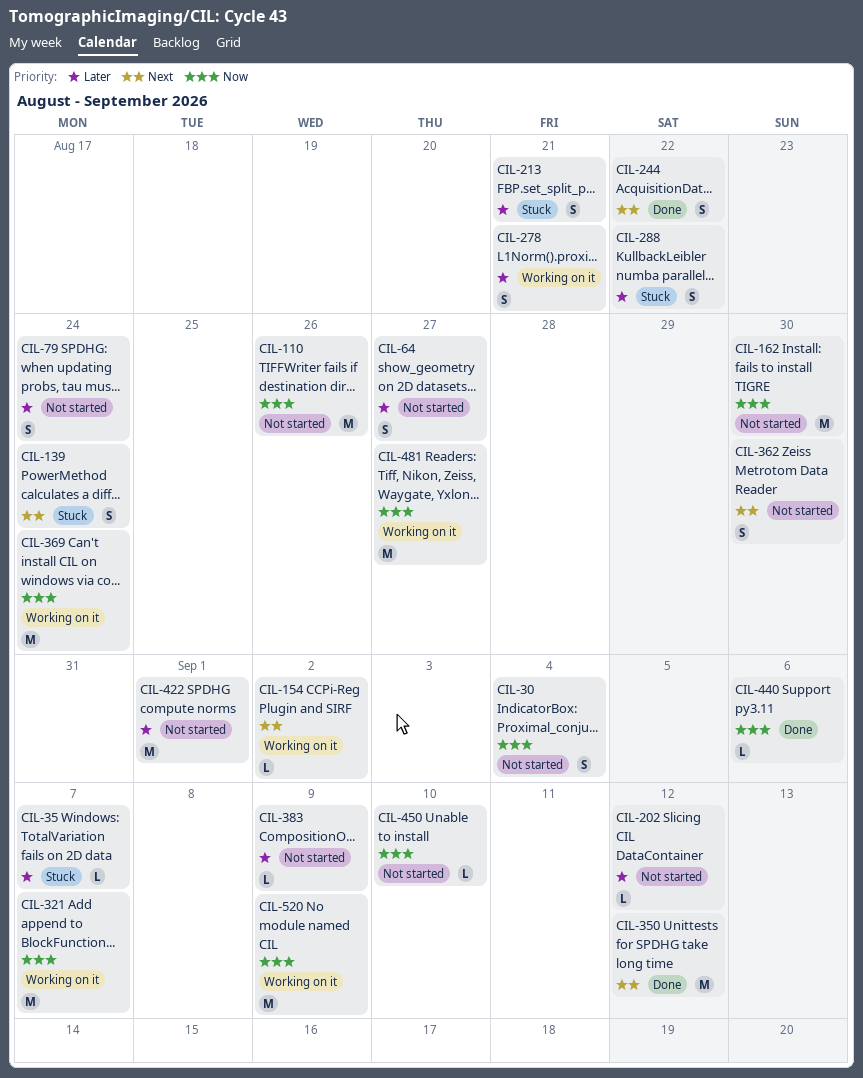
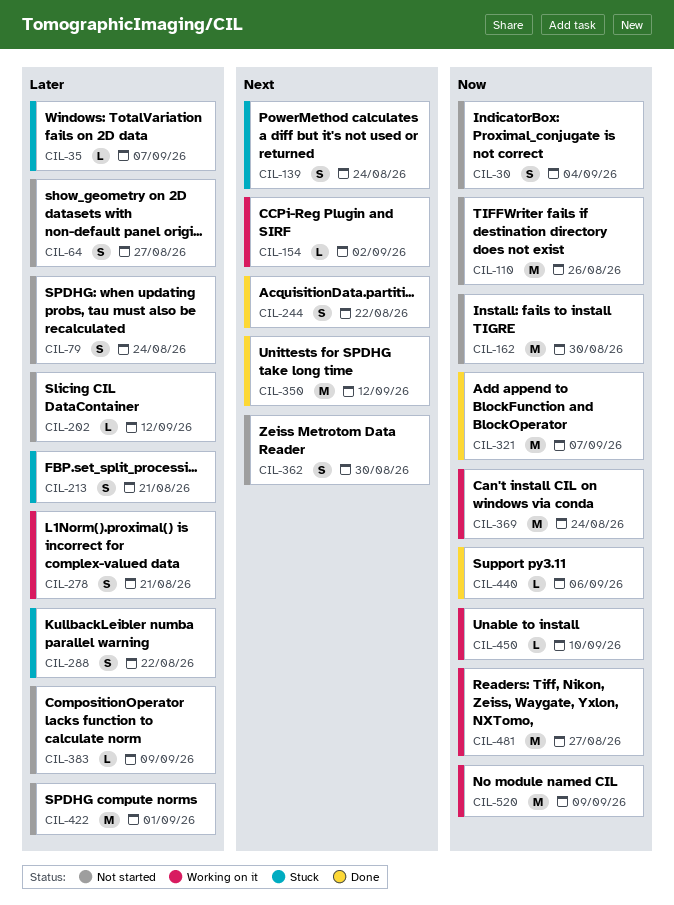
CIL-321, status: Working on it -> Done
CIL-450, status: Not started -> Working on it

